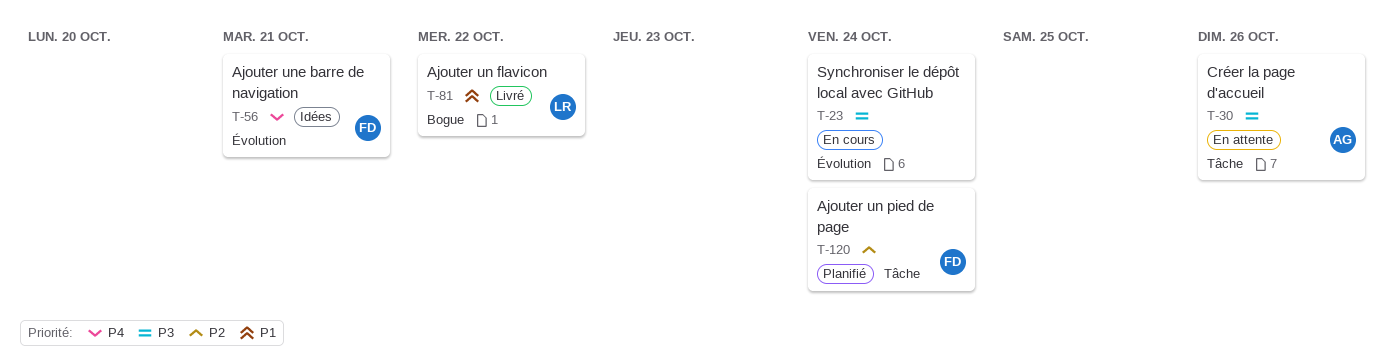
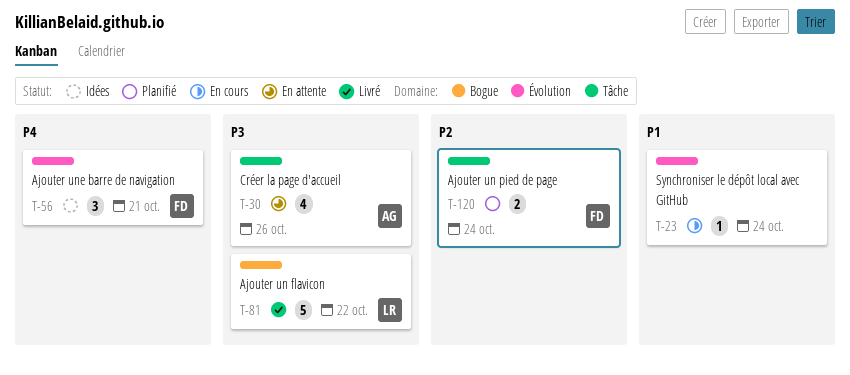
T-23, priority: P3 -> P1
T-81, priority: P1 -> P3

